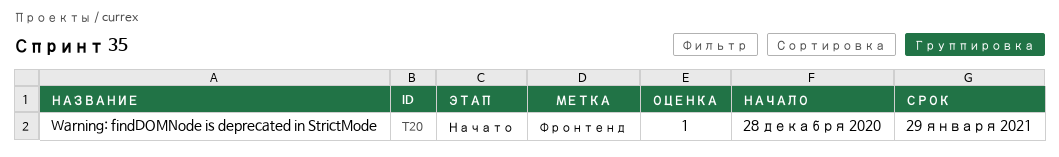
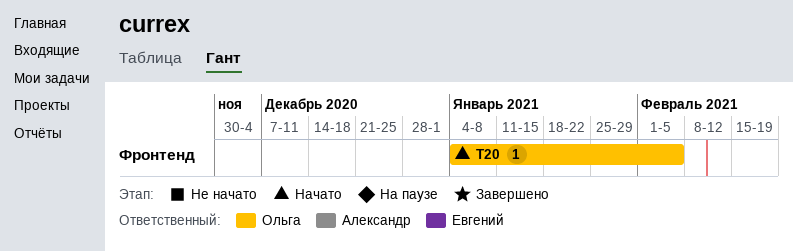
T20, start: Dec 28 -> Jan 4
T20, due: Jan 29 -> Feb 5

